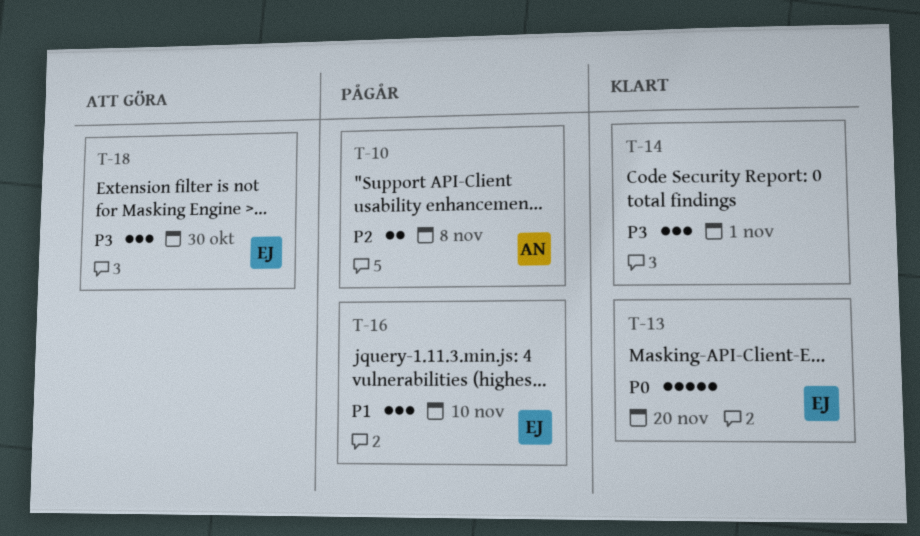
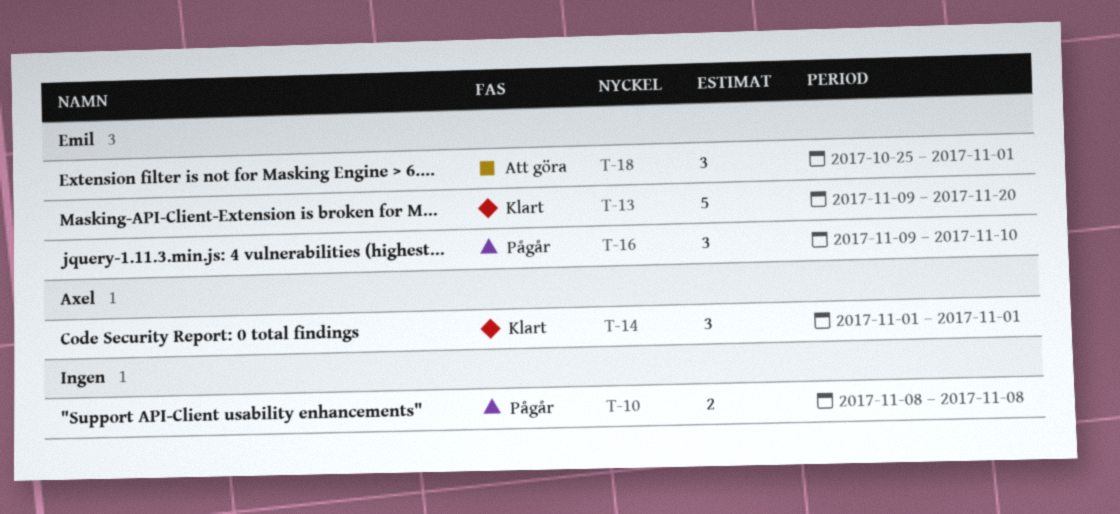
T-10, owner: Axel -> none
T-14, owner: none -> Axel
T-18, due: Oct 30 -> Nov 1

